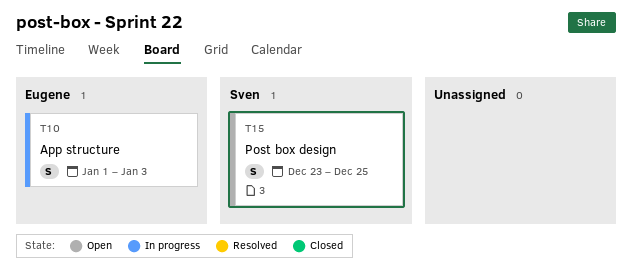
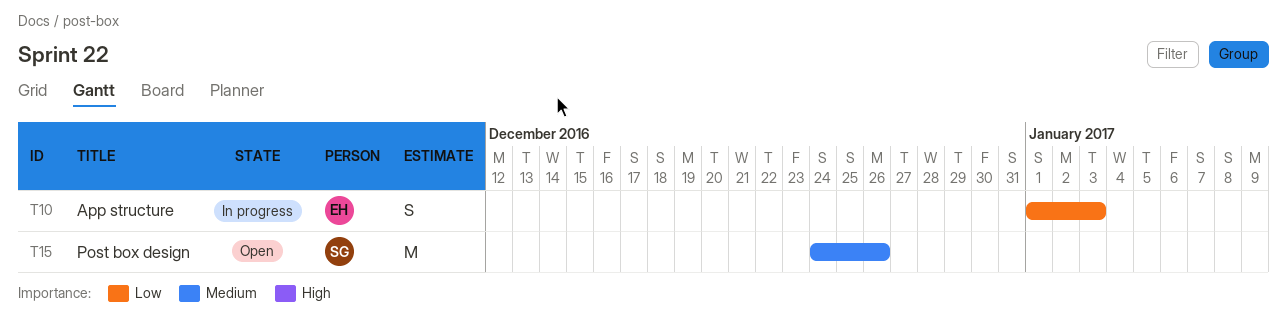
T15, estimate: S -> M
T15, start: Dec 23 -> Dec 24
T15, due: Dec 25 -> Dec 26

